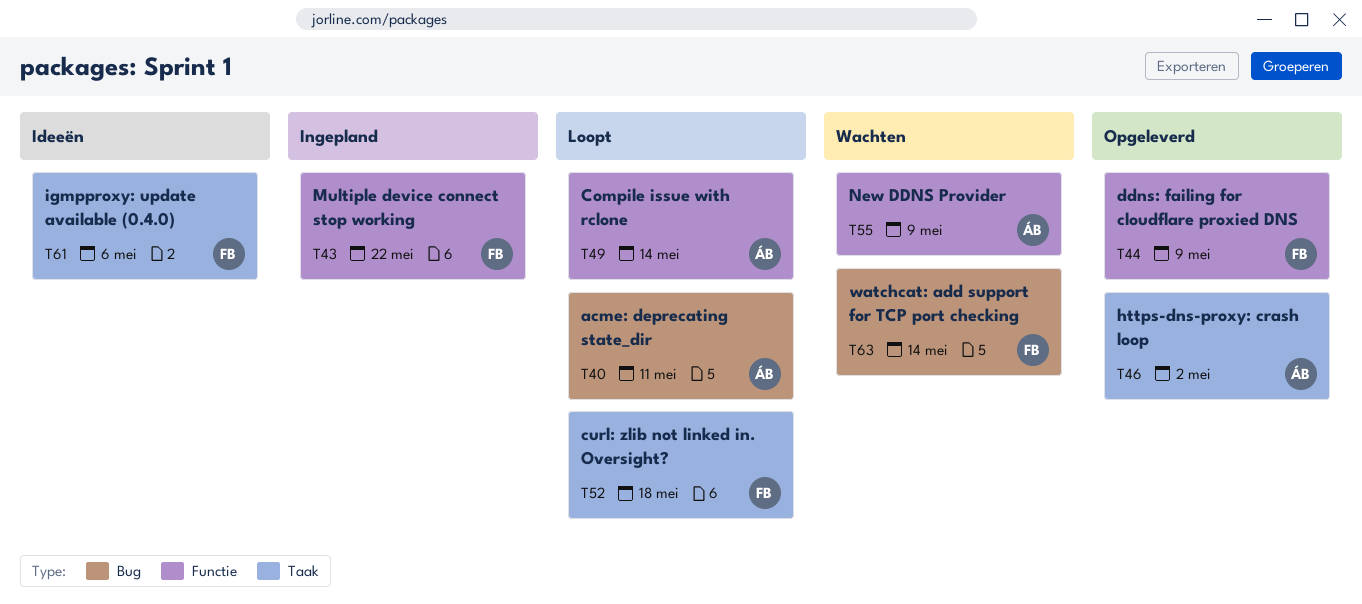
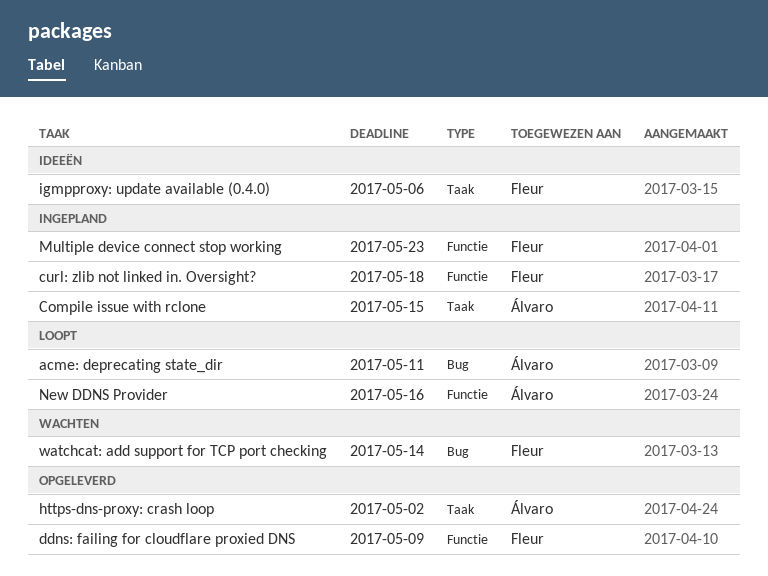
Compile issue with rclone, status: Loopt -> Ingepland
Compile issue with rclone, label: Functie -> Taak
Compile issue with rclone, due: May 14 -> May 15
curl: zlib not linked in. Oversight?, status: Loopt -> Ingepland
curl: zlib not linked in. Oversight?, label: Taak -> Functie
Multiple device connect stop working, due: May 22 -> May 23
New DDNS Provider, status: Wachten -> Loopt
New DDNS Provider, due: May 9 -> May 16

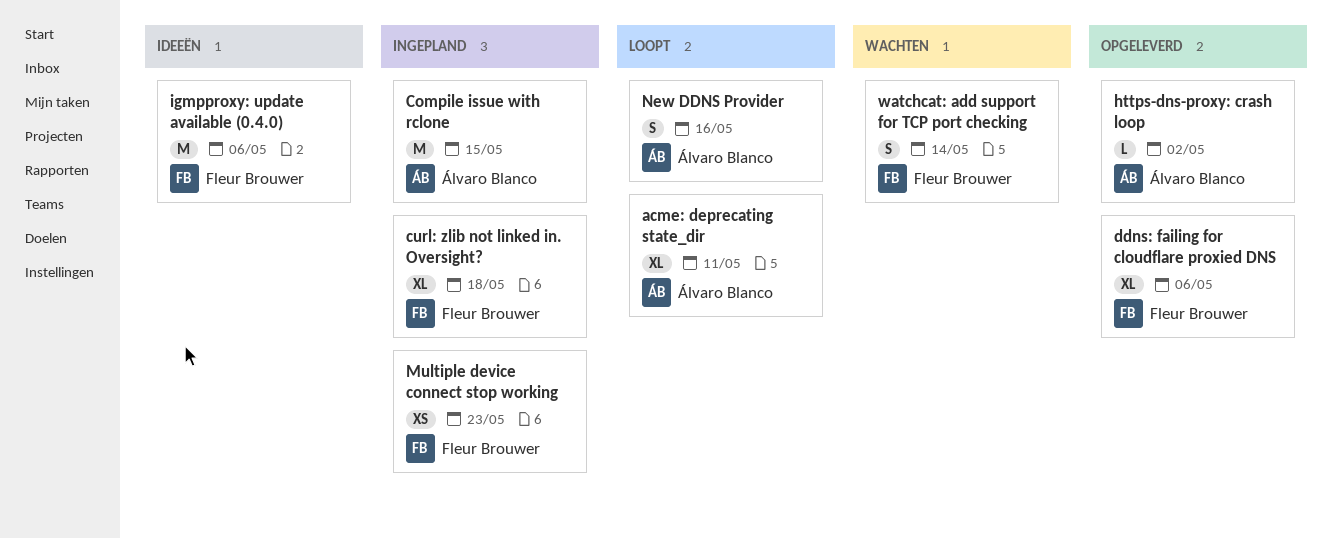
ddns: failing for cloudflare proxied DNS, due: May 9 -> May 6

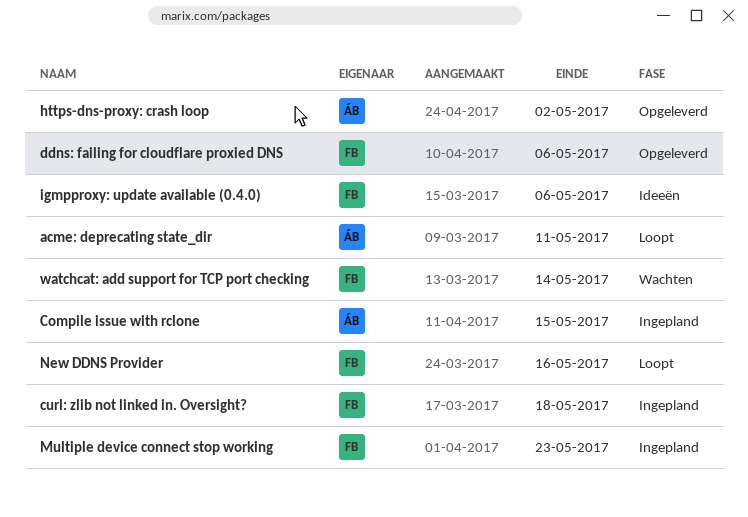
New DDNS Provider, owner: Álvaro Blanco -> Fleur Brouwer

